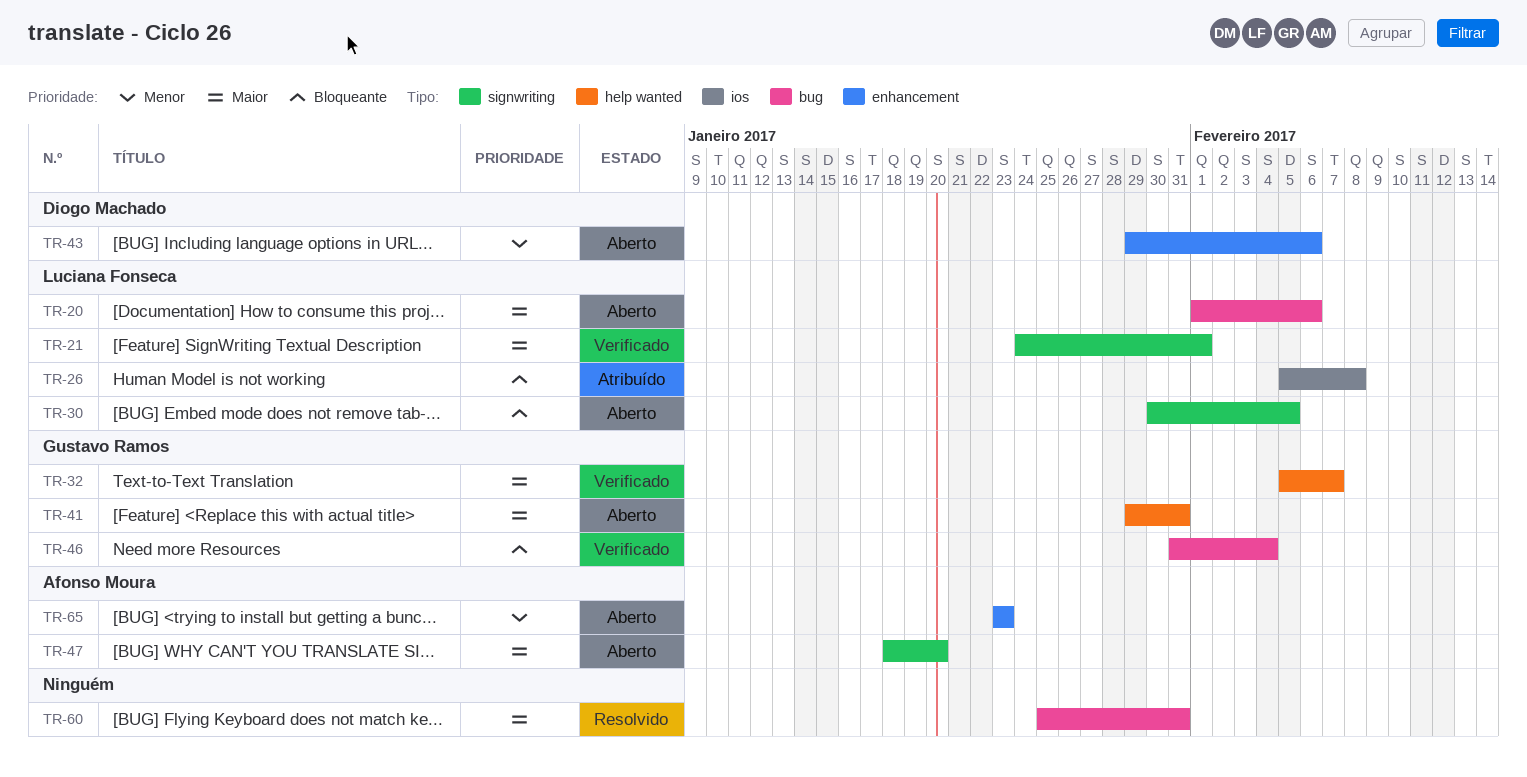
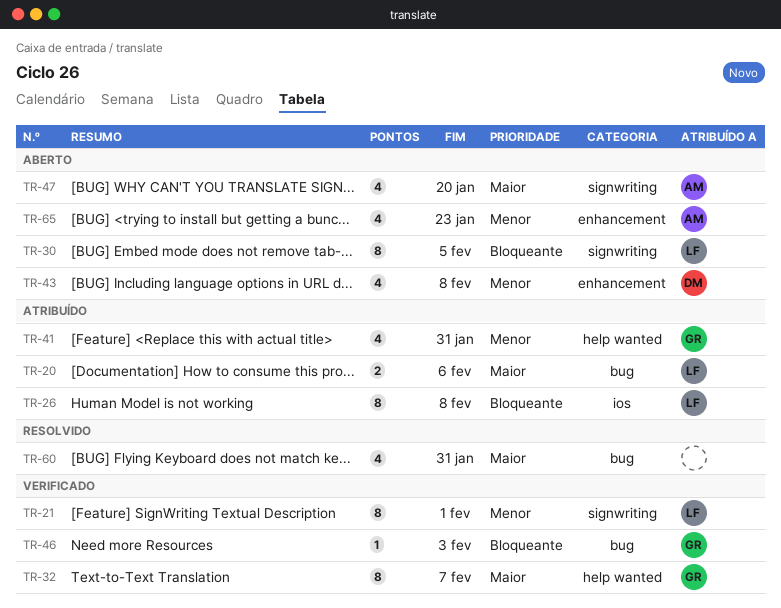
TR-20, status: Aberto -> Atribuído
TR-21, priority: Maior -> Menor
TR-41, status: Aberto -> Atribuído
TR-41, priority: Maior -> Menor
TR-43, due: Feb 6 -> Feb 8
TR-46, due: Feb 4 -> Feb 3

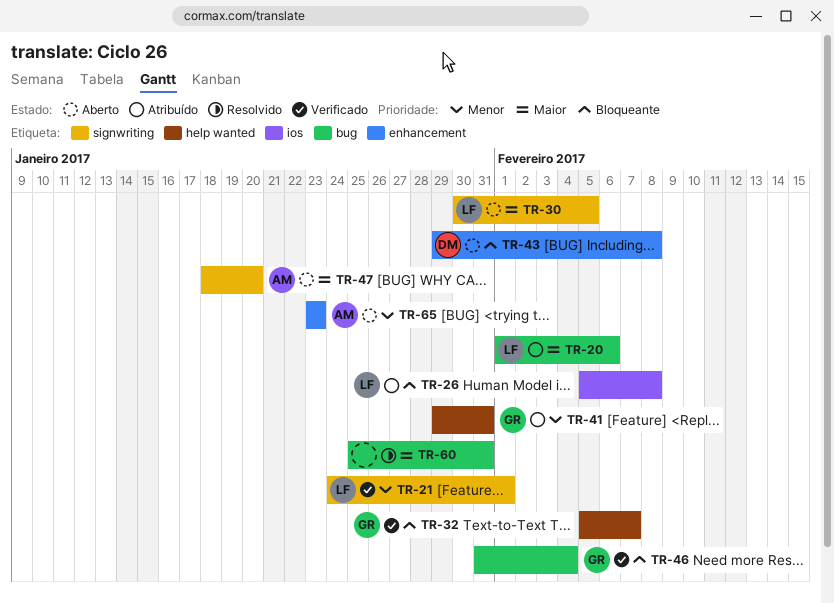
TR-30, priority: Bloqueante -> Maior
TR-32, priority: Maior -> Bloqueante
TR-43, priority: Menor -> Bloqueante
TR-46, due: Feb 3 -> Feb 4

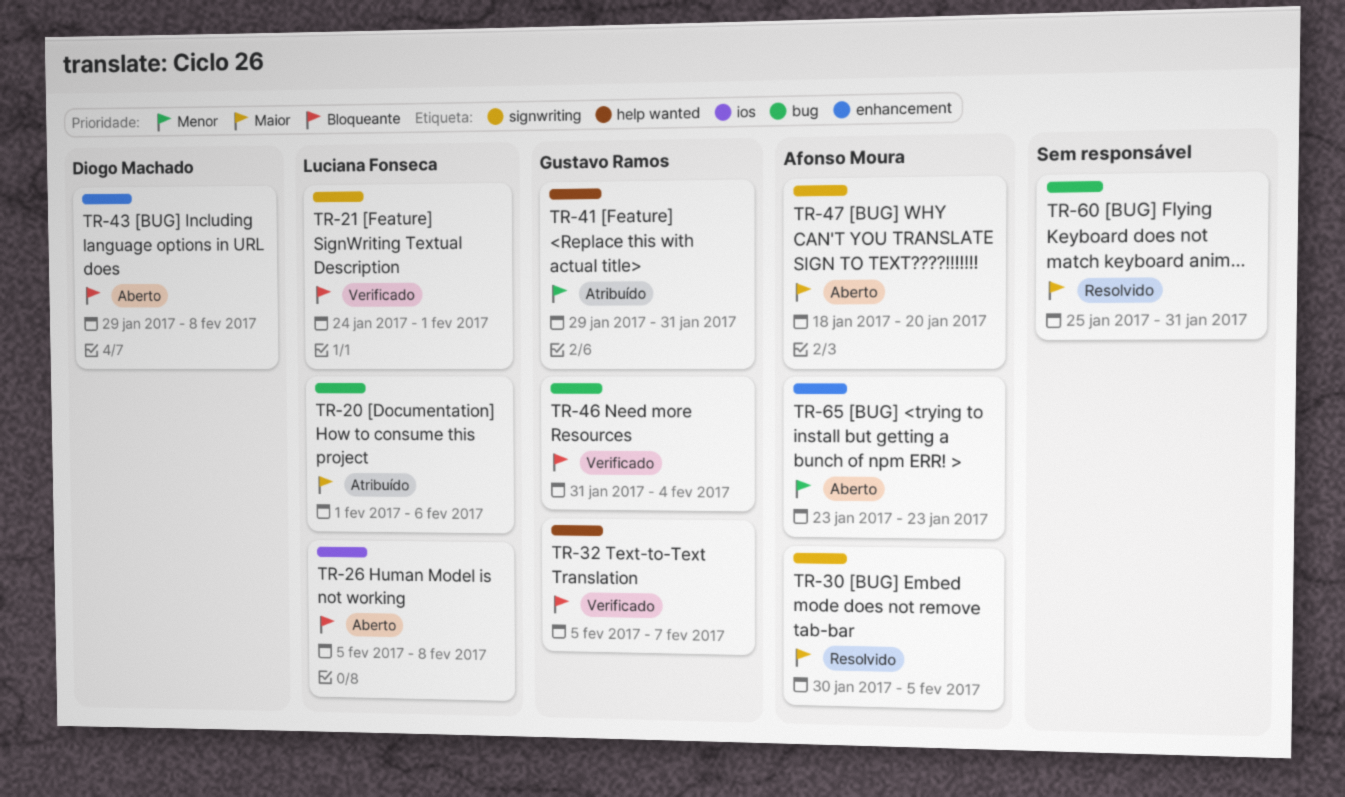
TR-21, priority: Menor -> Bloqueante
TR-26, status: Atribuído -> Aberto
TR-30, status: Aberto -> Resolvido
TR-30, owner: Luciana Fonseca -> Afonso Moura

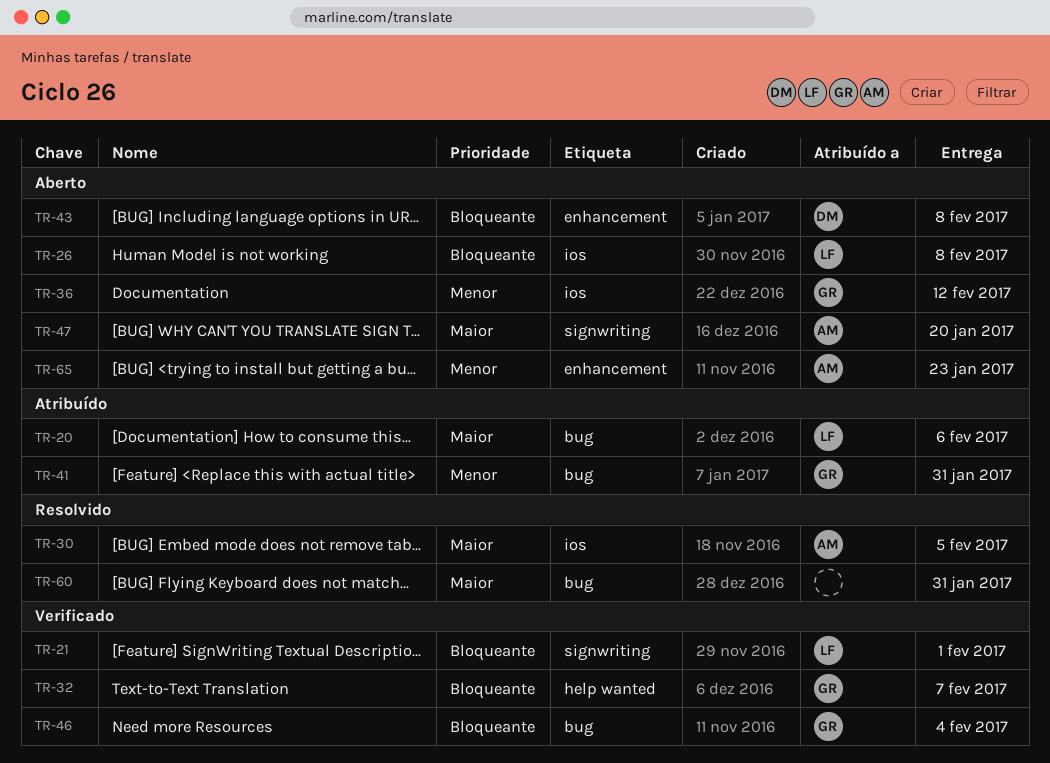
TR-30, label: signwriting -> ios
TR-36: none -> present
TR-41, label: help wanted -> bug

